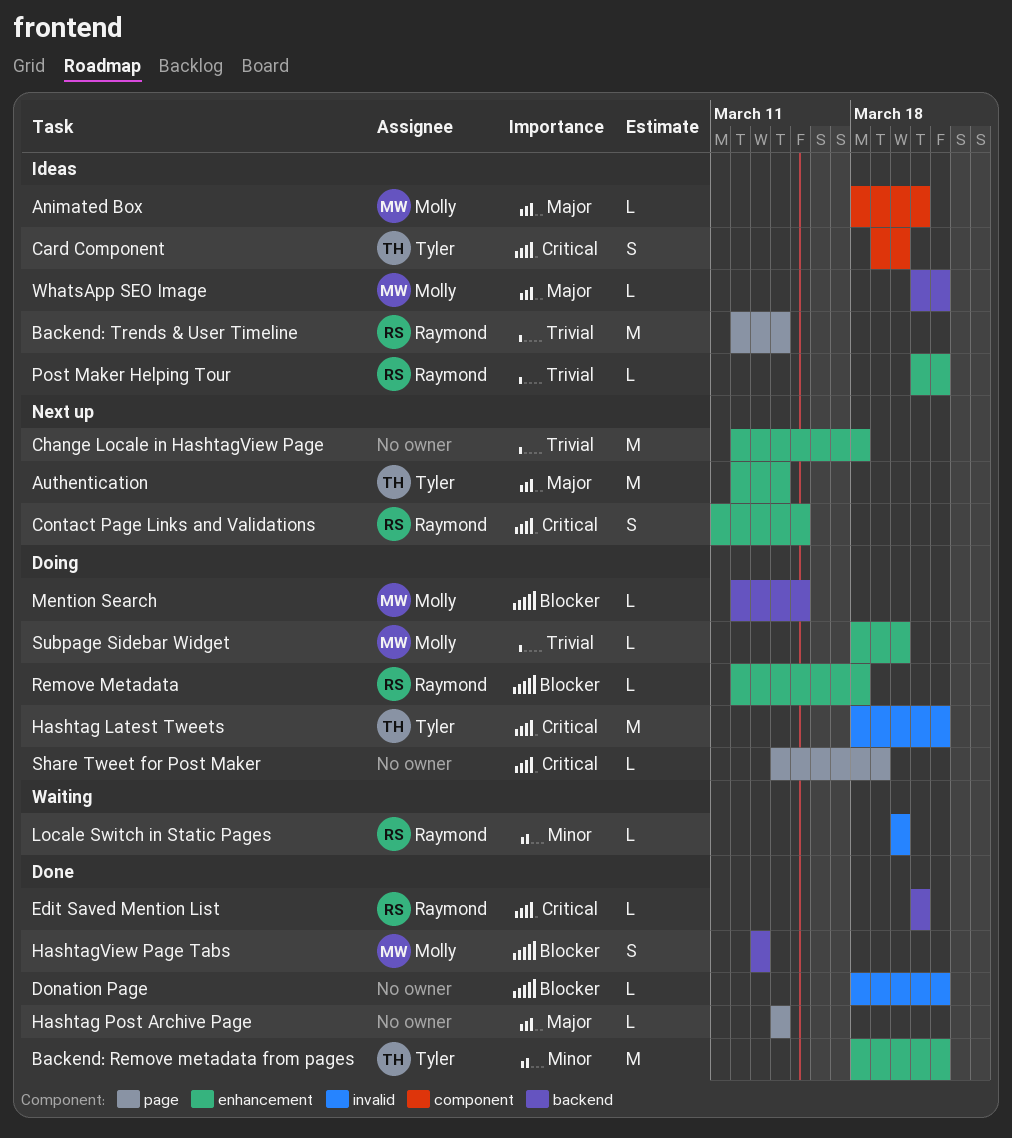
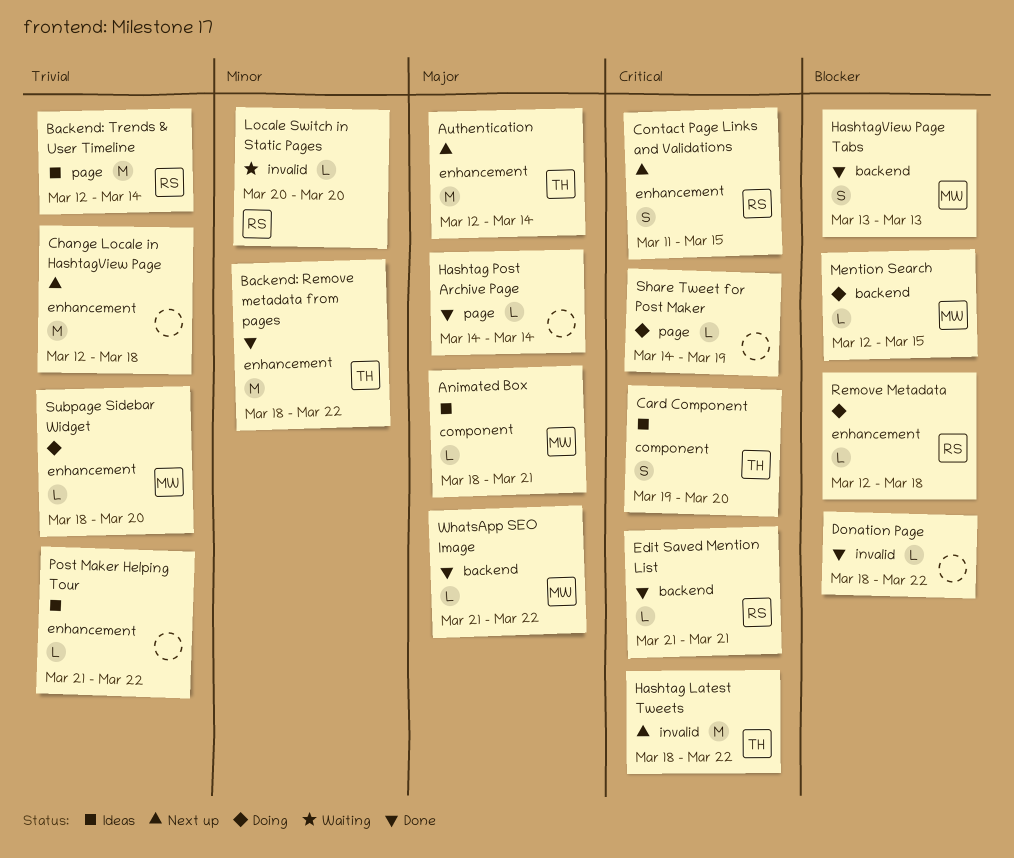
Hashtag Latest Tweets, status: Doing -> Next up
Post Maker Helping Tour, owner: Raymond -> none
WhatsApp SEO Image, status: Ideas -> Done

